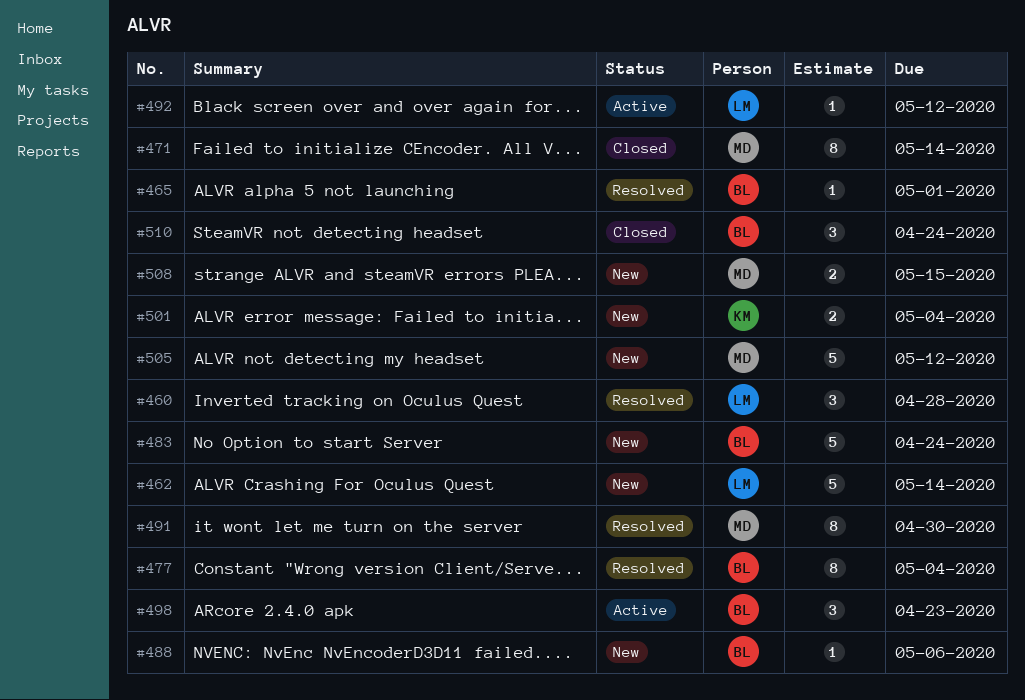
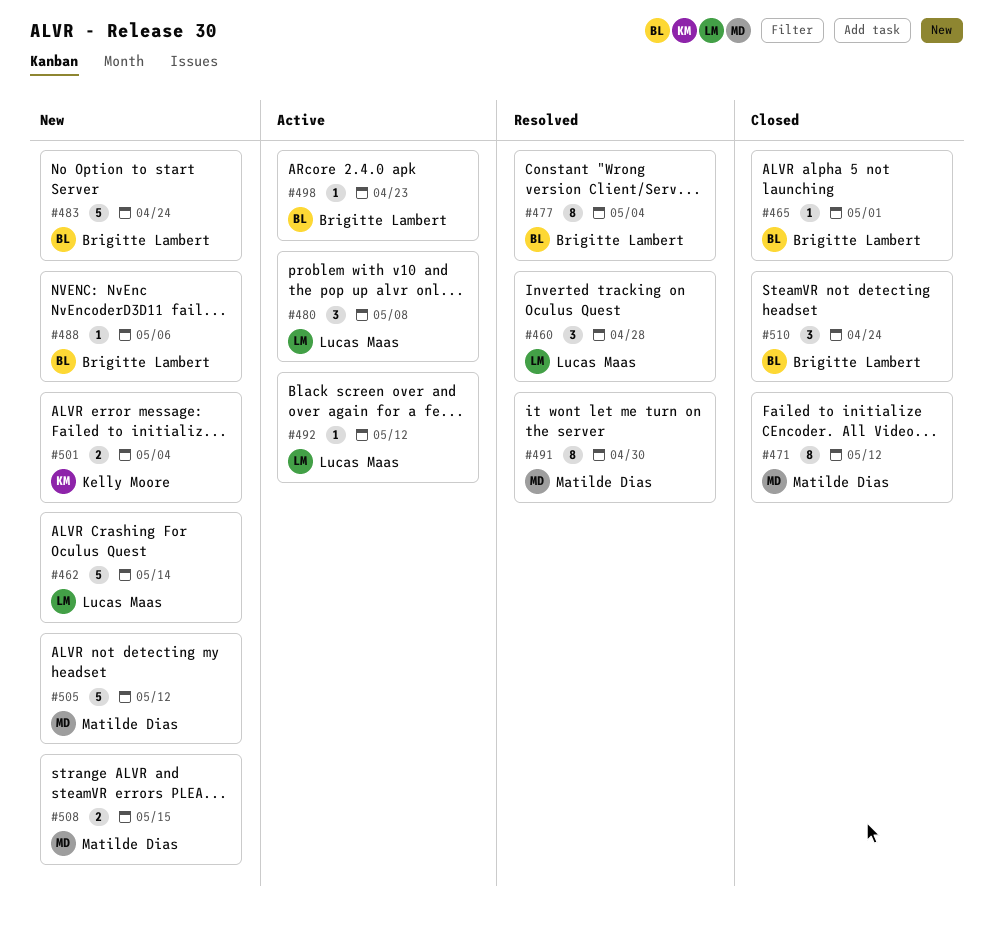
#465, status: Resolved -> Closed
#471, due: May 14 -> May 12
#480: none -> present
#498, estimate: 3 -> 1

